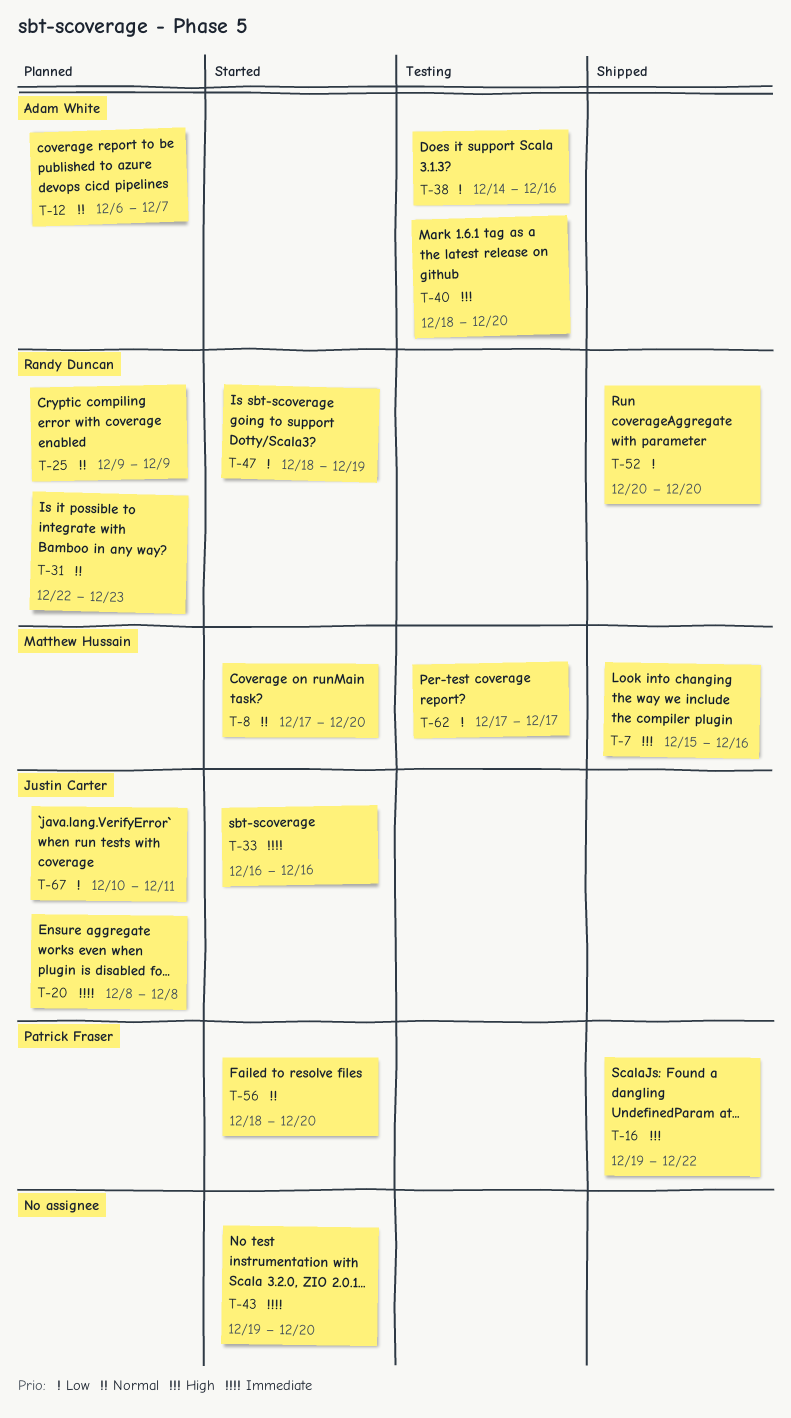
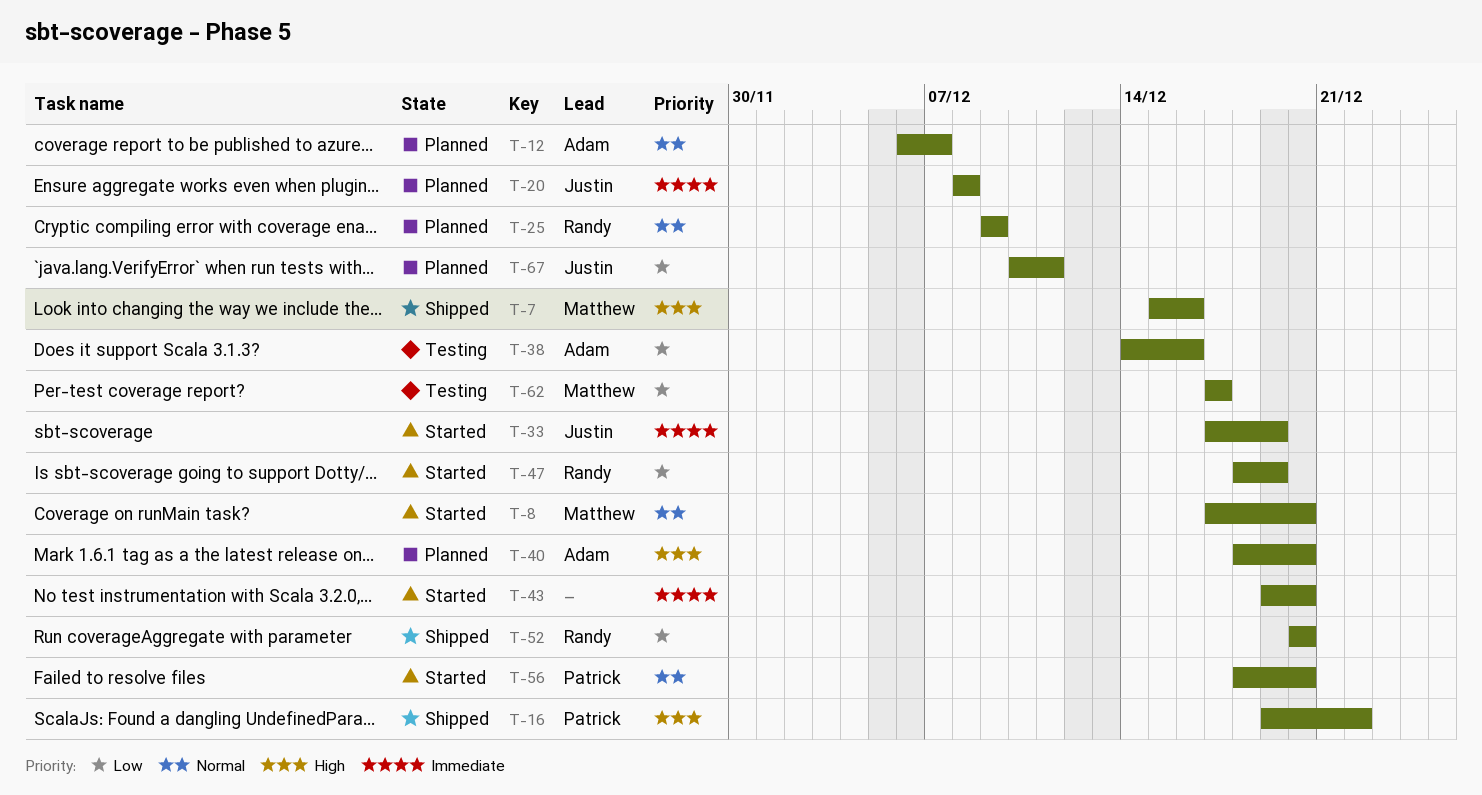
T-31: present -> none
T-33, start: Dec 16 -> Dec 17
T-33, due: Dec 16 -> Dec 19
T-40, status: Testing -> Planned

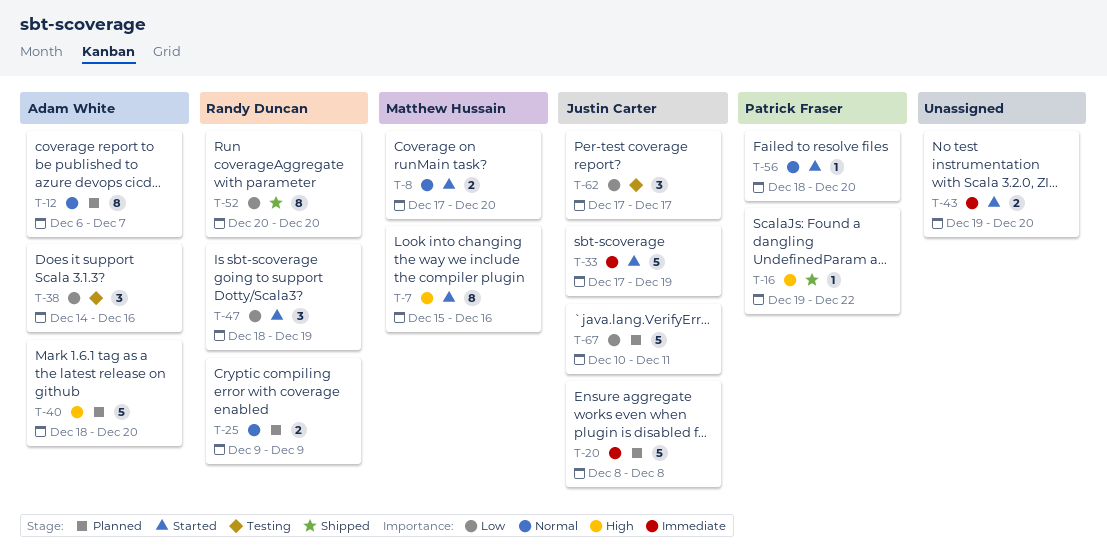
T-7, status: Shipped -> Started
T-62, owner: Matthew Hussain -> Justin Carter

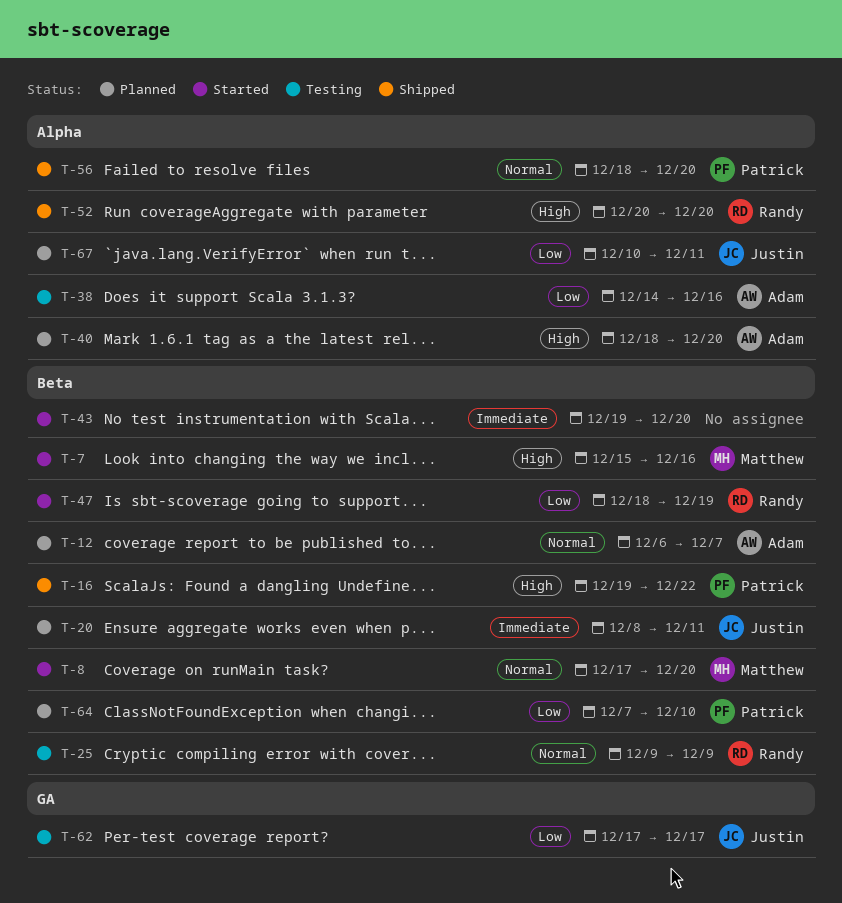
T-20, due: Dec 8 -> Dec 11
T-25, status: Planned -> Testing
T-33: present -> none
T-52, priority: Low -> High
T-56, status: Started -> Shipped
T-64: none -> present

